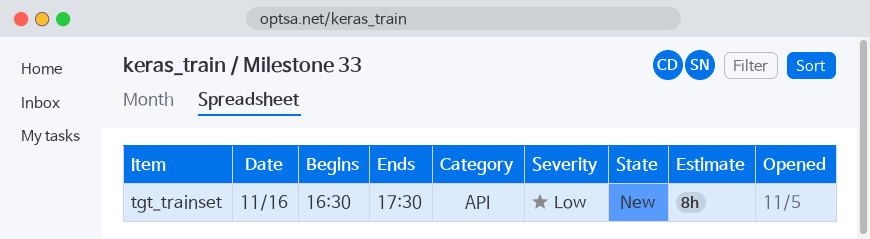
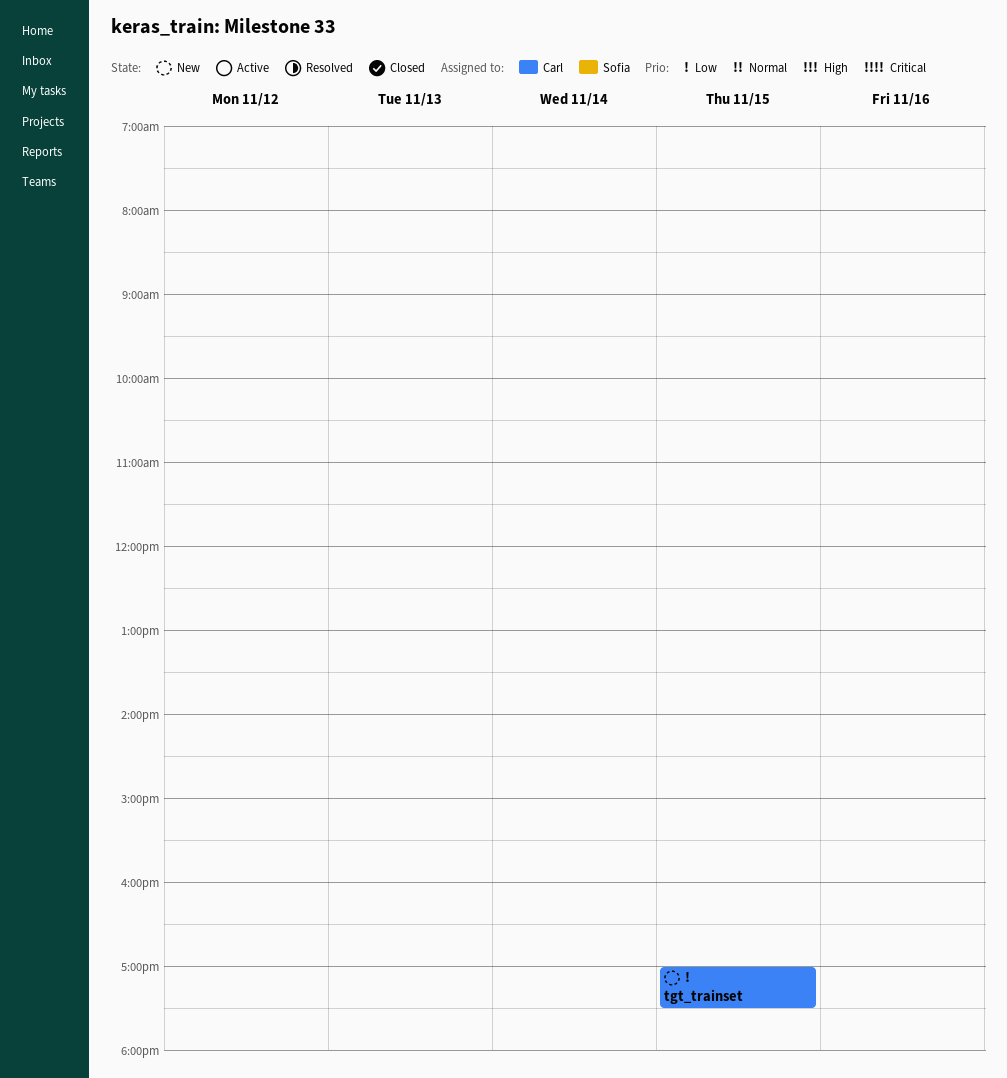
tgt_trainset, day: Nov 16 -> Nov 15
tgt_trainset, begins: 16:30 -> 17:00

